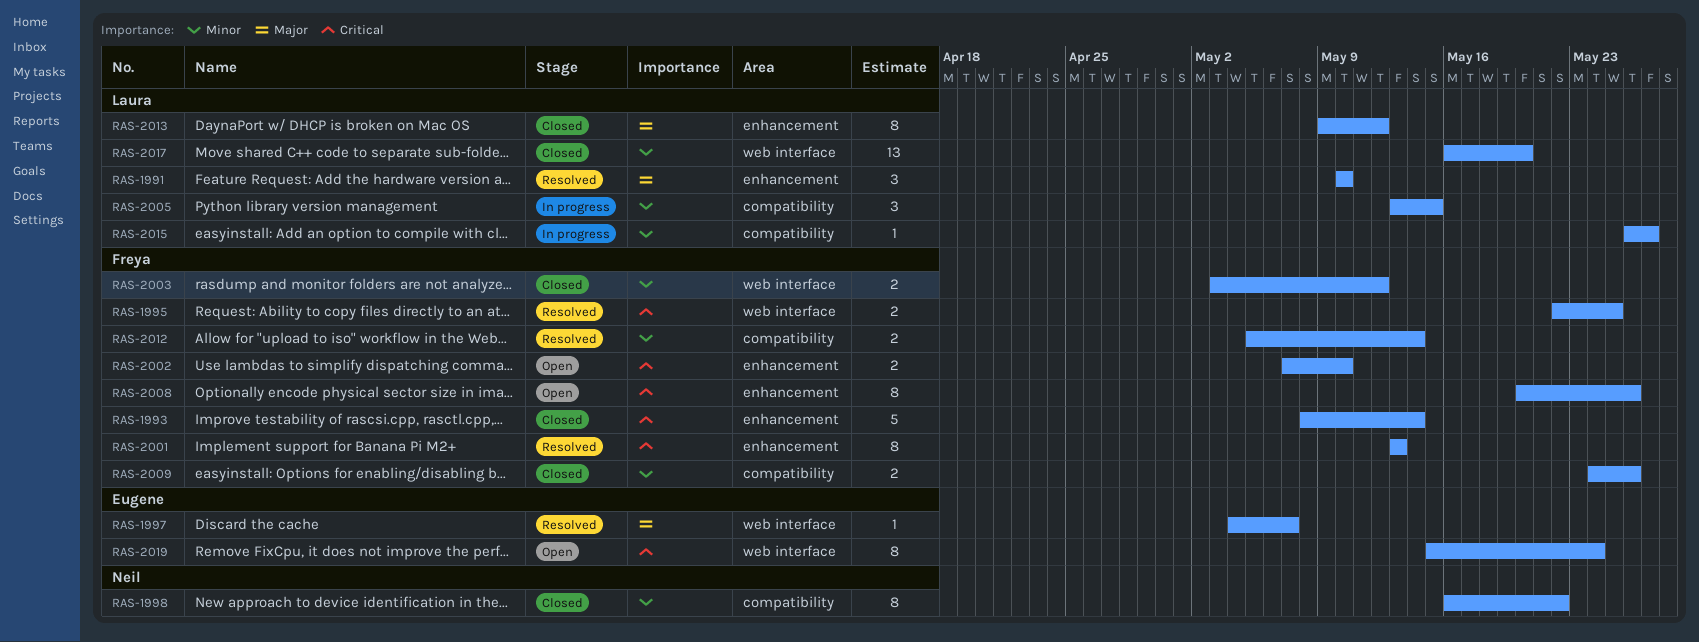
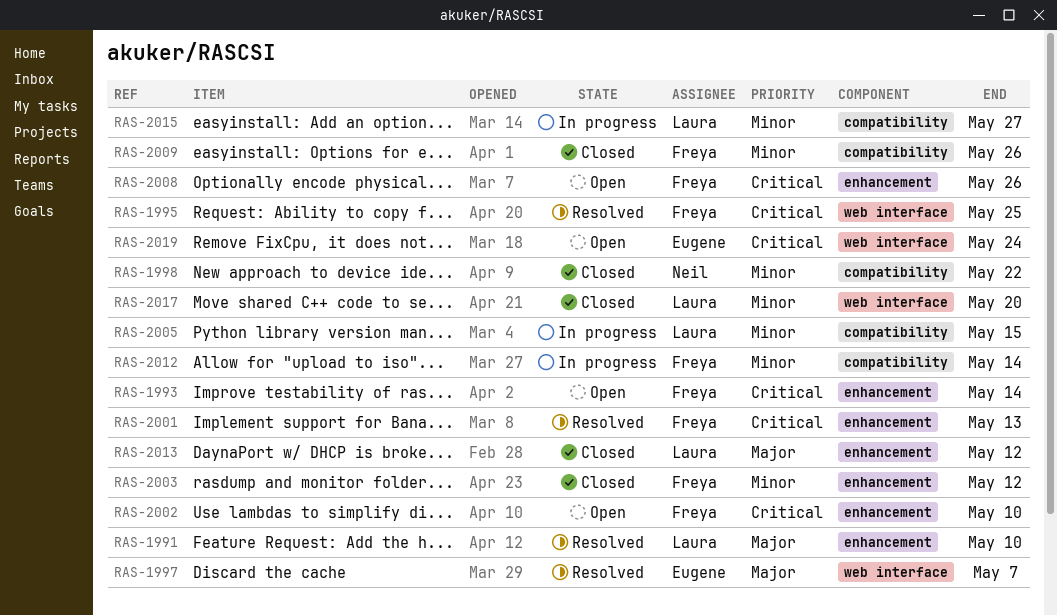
RAS-1993, status: Closed -> Open
RAS-2003, label: web interface -> enhancement
RAS-2012, status: Resolved -> In progress

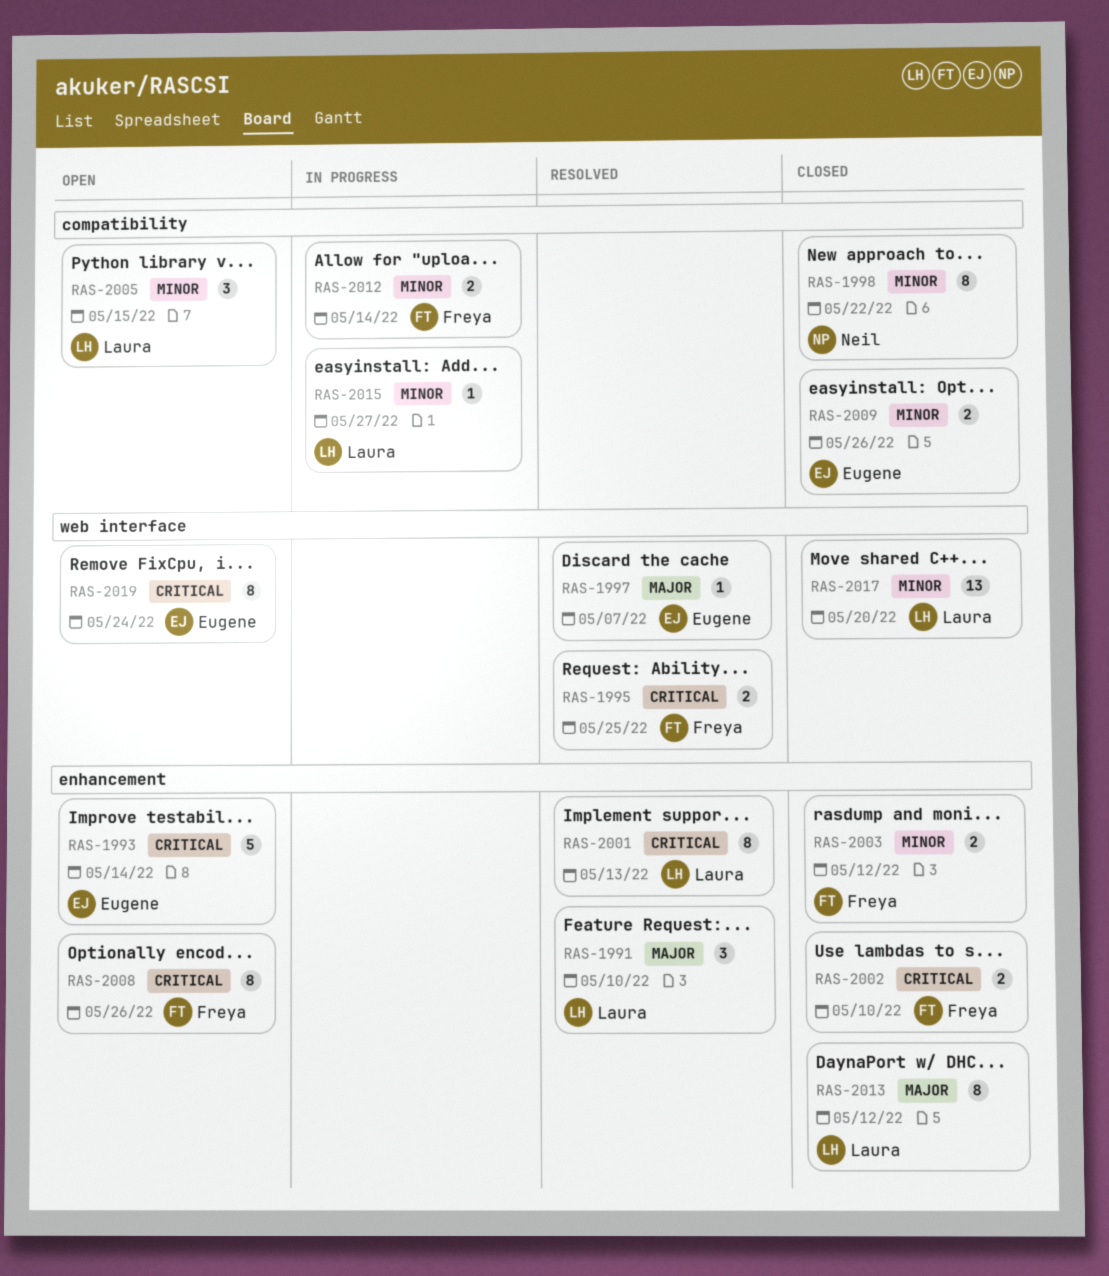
RAS-1993, owner: Freya -> Eugene
RAS-2001, owner: Freya -> Laura
RAS-2002, status: Open -> Closed
RAS-2005, status: In progress -> Open
RAS-2009, owner: Freya -> Eugene

